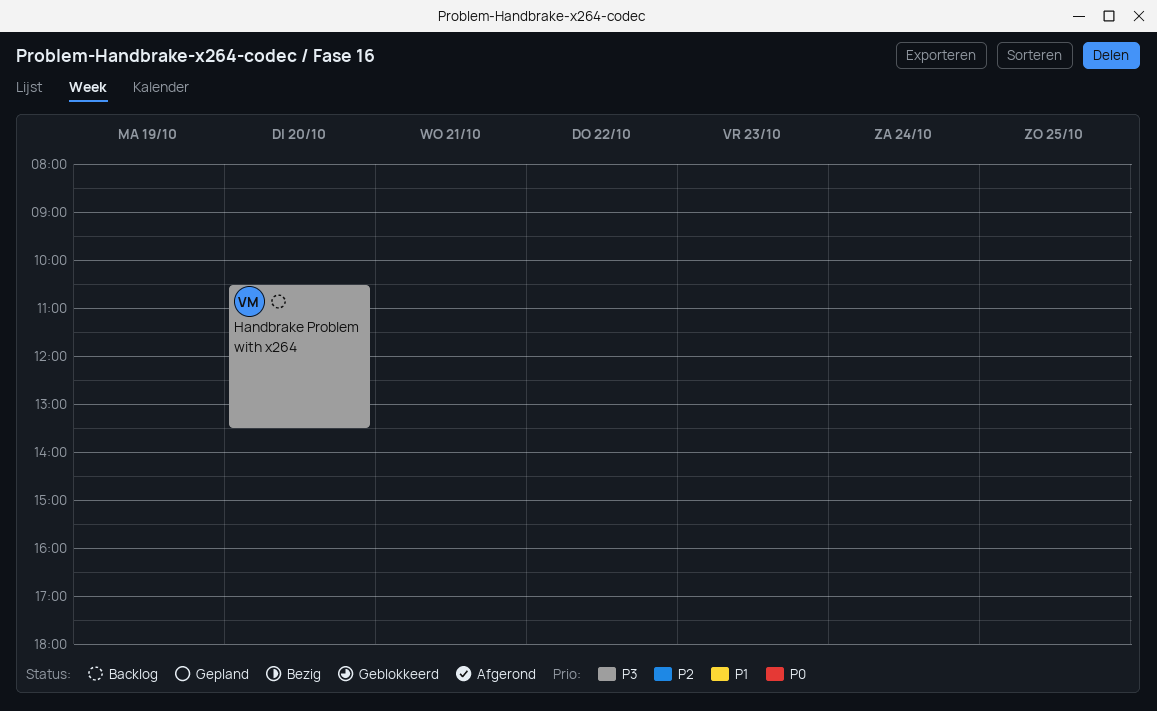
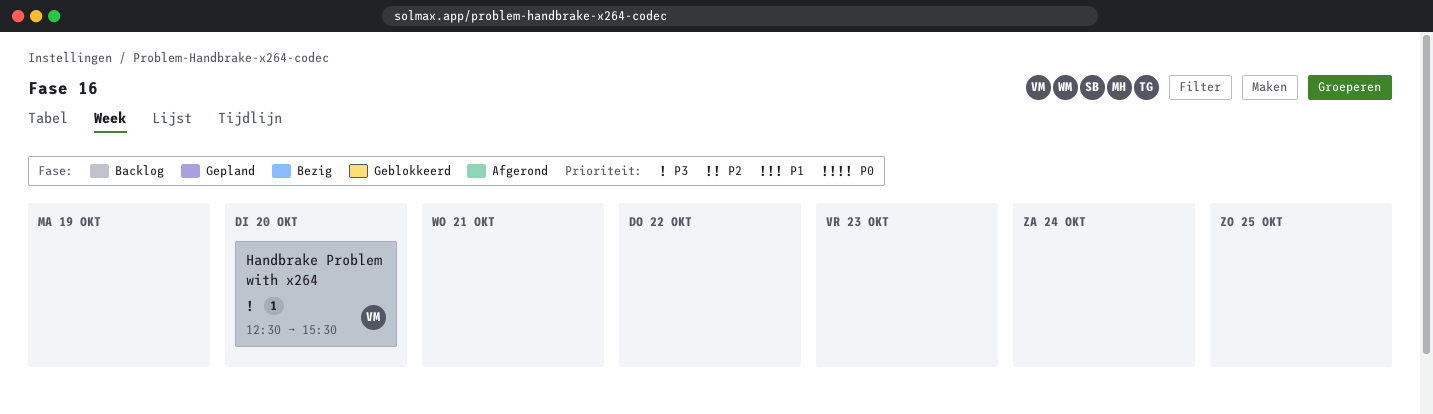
Handbrake Problem with x264, begins: 10:30 -> 12:30
Handbrake Problem with x264, ends: 13:30 -> 15:30

